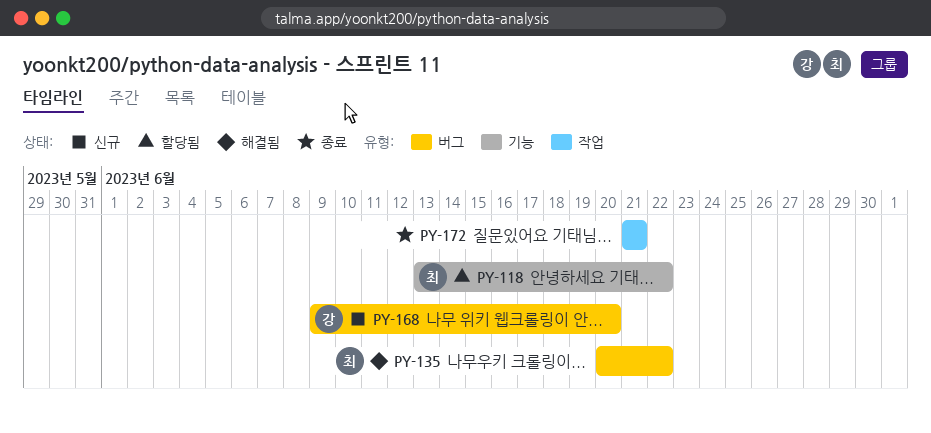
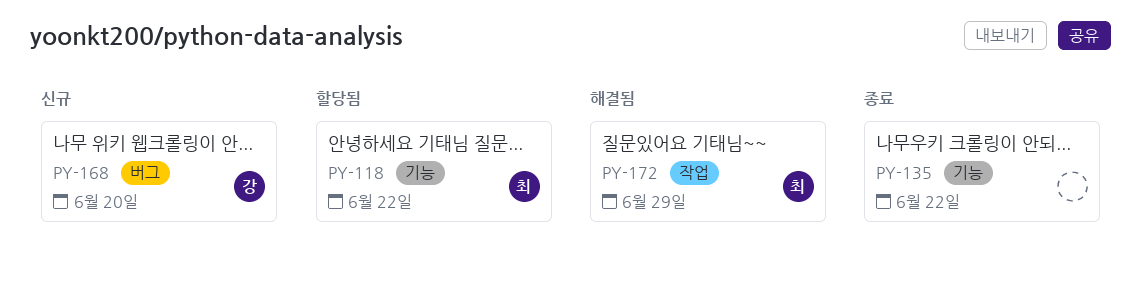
PY-135, status: 해결됨 -> 종료
PY-135, owner: 최 -> none
PY-135, label: 버그 -> 기능
PY-172, status: 종료 -> 해결됨
PY-172, owner: none -> 최
PY-172, due: Jun 21 -> Jun 29

